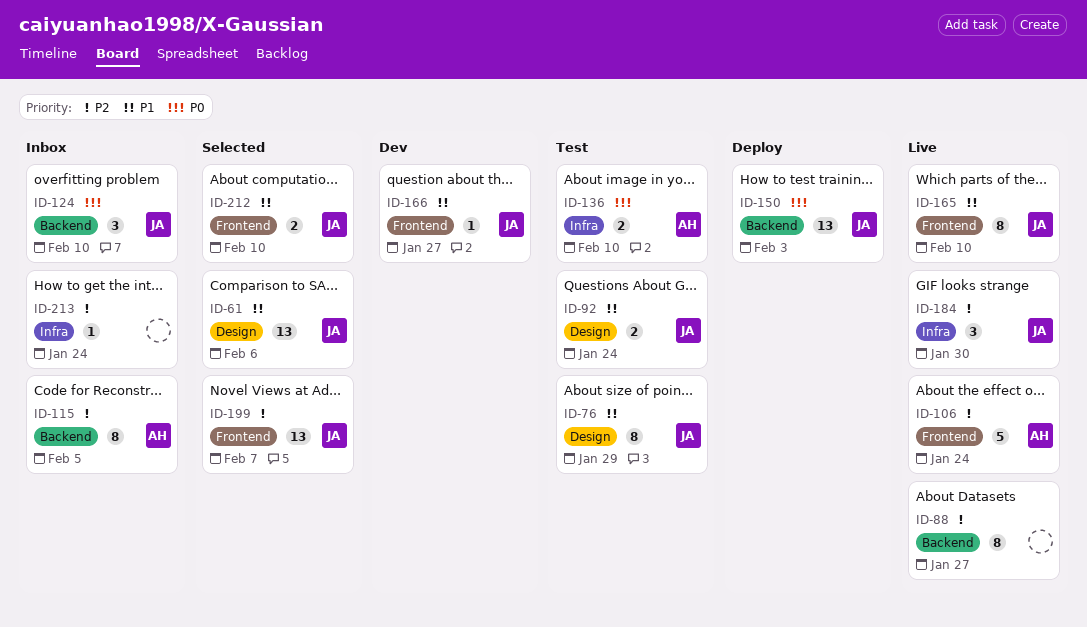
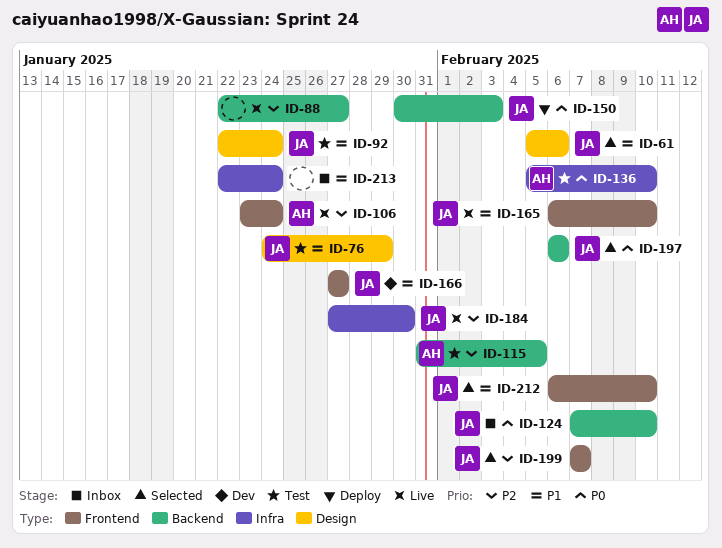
ID-115, status: Inbox -> Test
ID-197: none -> present
ID-213, priority: P2 -> P1

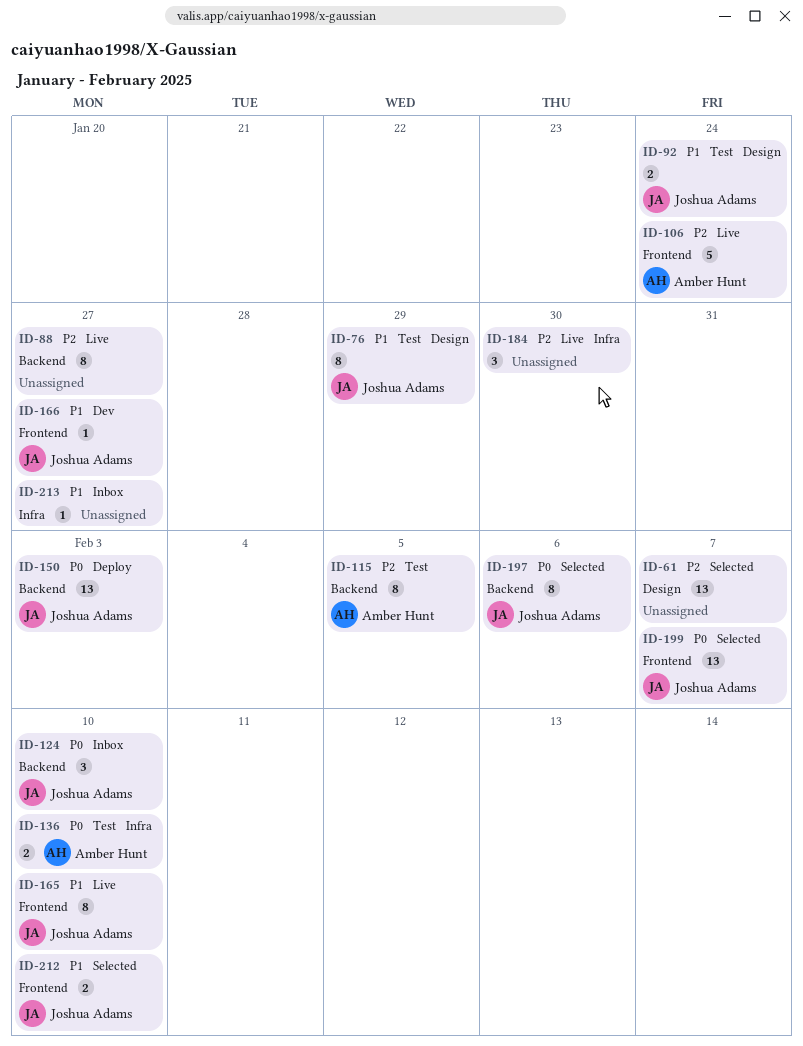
ID-61, owner: Joshua Adams -> none
ID-61, priority: P1 -> P2
ID-61, due: Feb 6 -> Feb 7
ID-184, owner: Joshua Adams -> none
ID-199, priority: P2 -> P0
ID-213, due: Jan 24 -> Jan 27

